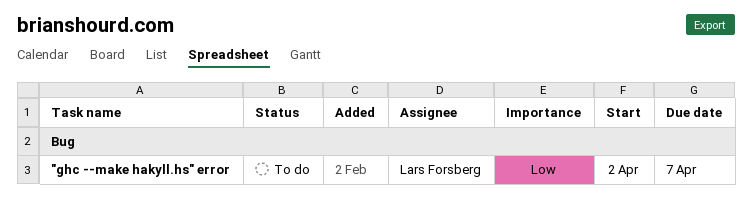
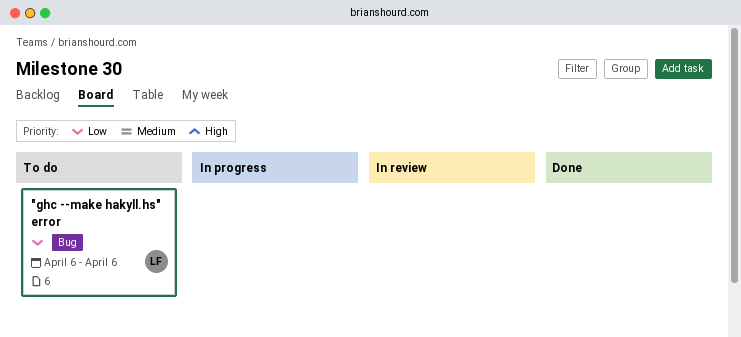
"ghc --make hakyll.hs" error, start: Apr 2 -> Apr 6
"ghc --make hakyll.hs" error, due: Apr 7 -> Apr 6

